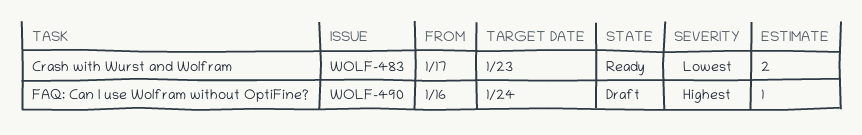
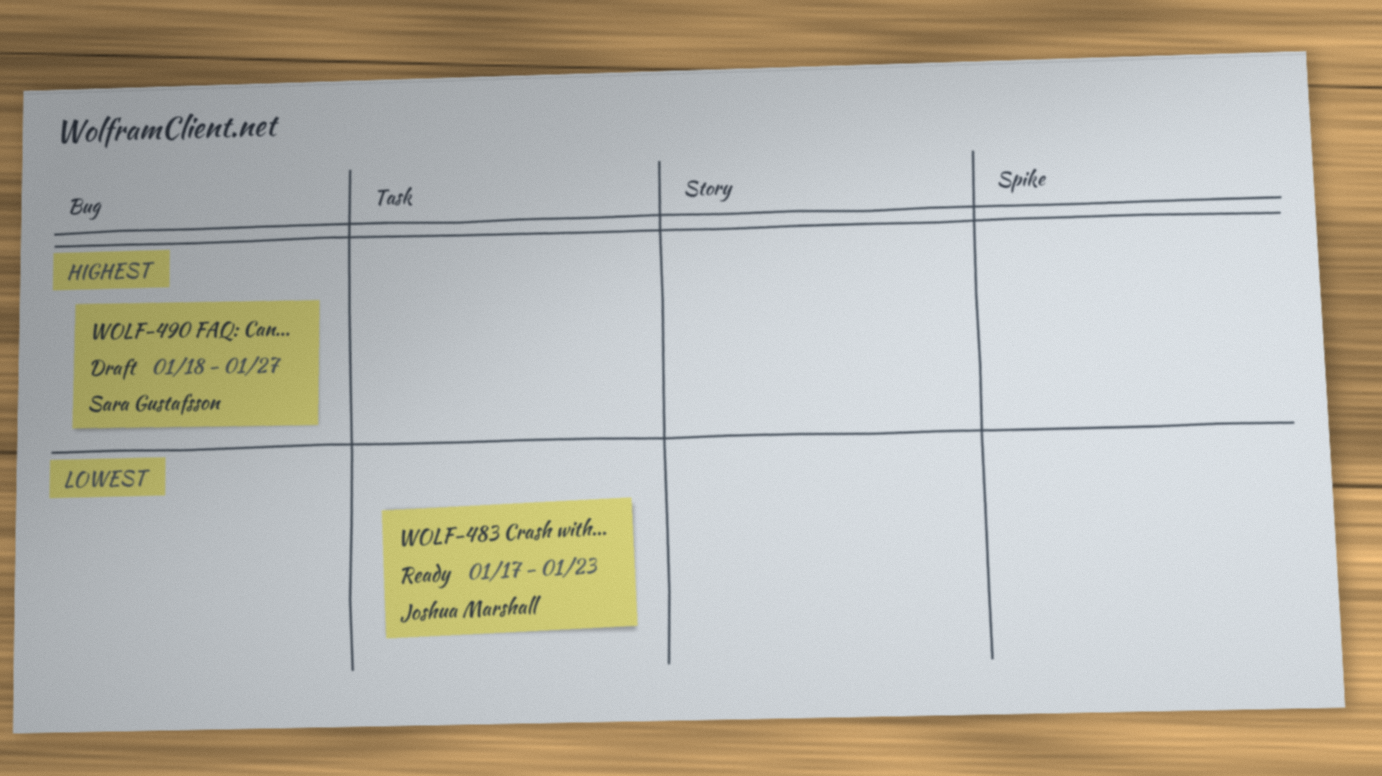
WOLF-490, start: Jan 16 -> Jan 18
WOLF-490, due: Jan 24 -> Jan 27

